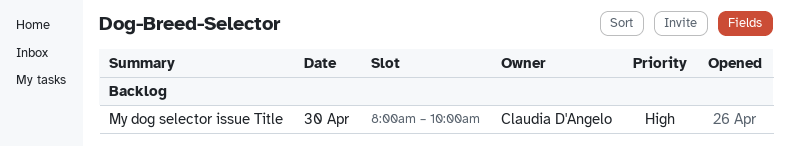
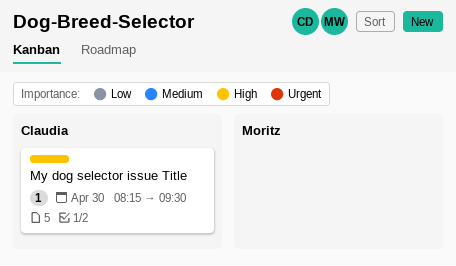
My dog selector issue Title, begins: 08:00 -> 08:15
My dog selector issue Title, ends: 10:00 -> 09:30

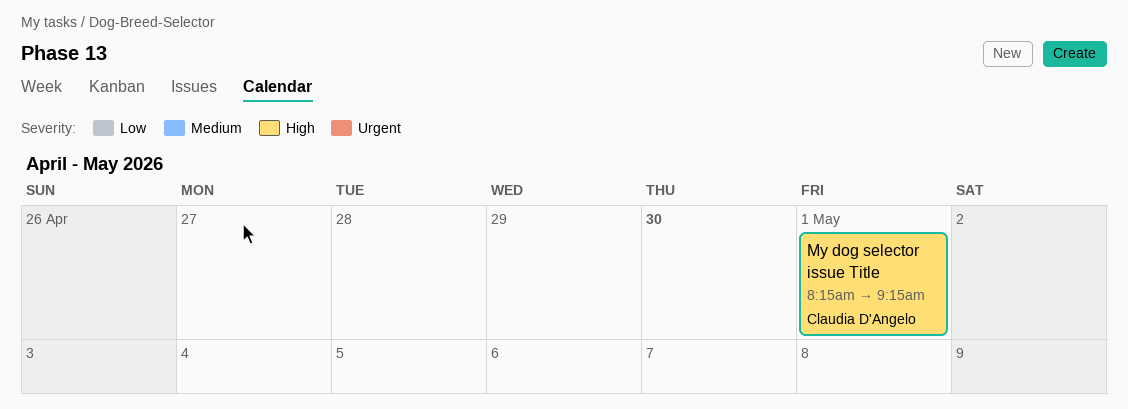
My dog selector issue Title, day: Apr 30 -> May 1
My dog selector issue Title, ends: 09:30 -> 09:15

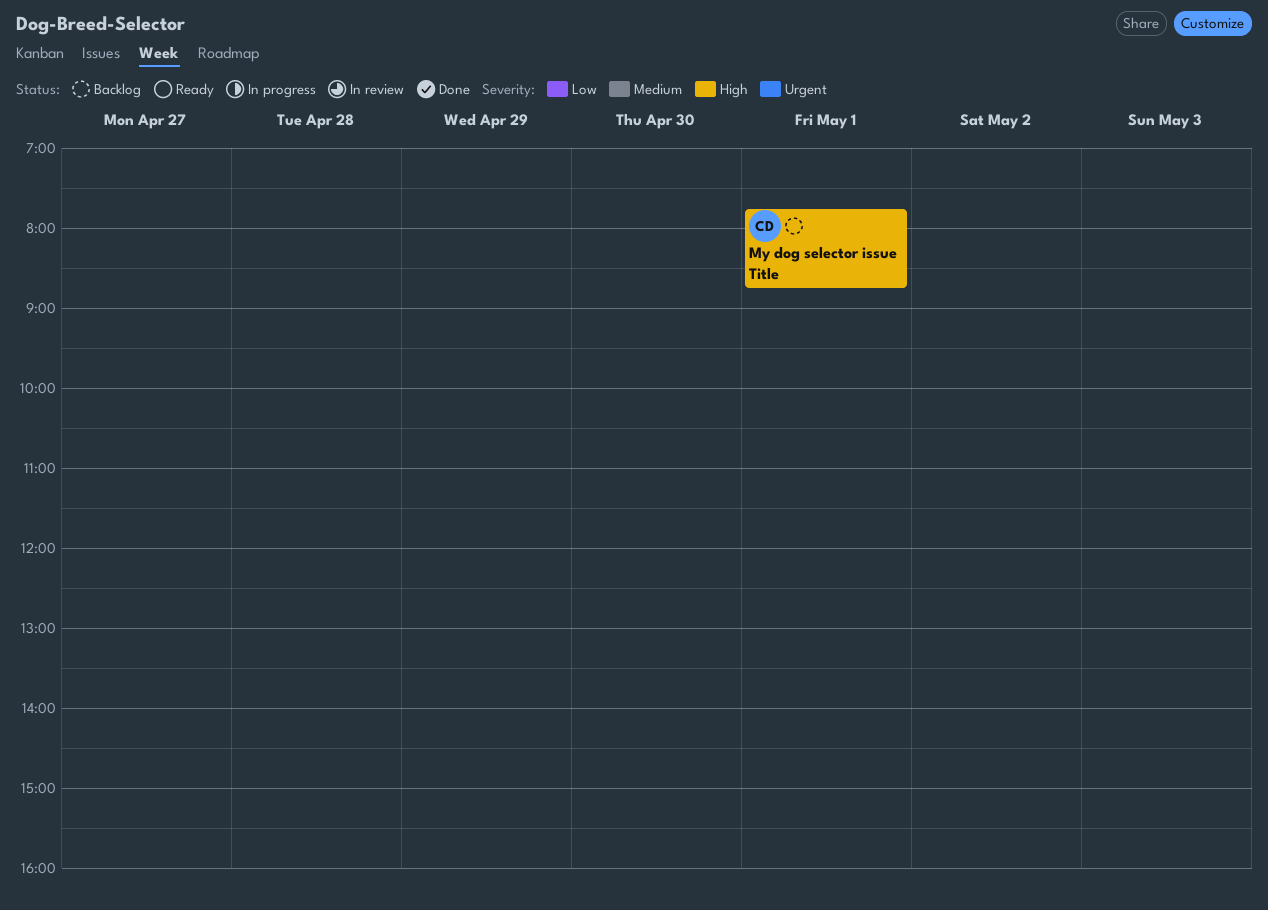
My dog selector issue Title, begins: 08:15 -> 07:45
My dog selector issue Title, ends: 09:15 -> 08:45

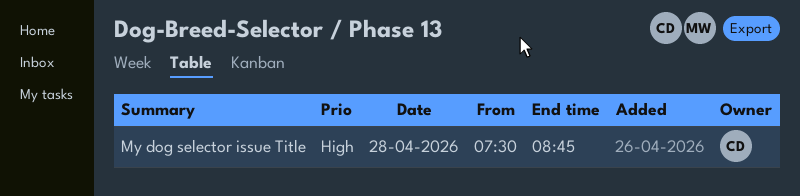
My dog selector issue Title, day: May 1 -> Apr 28
My dog selector issue Title, begins: 07:45 -> 07:30

